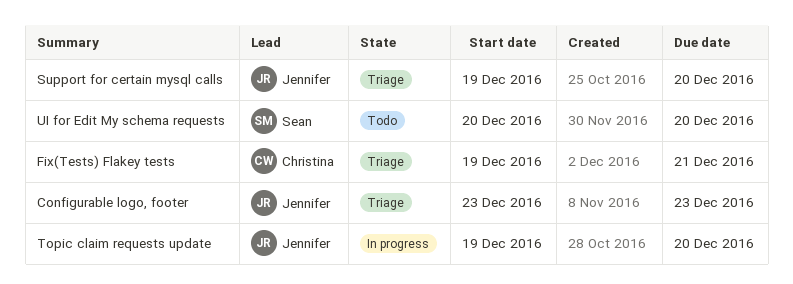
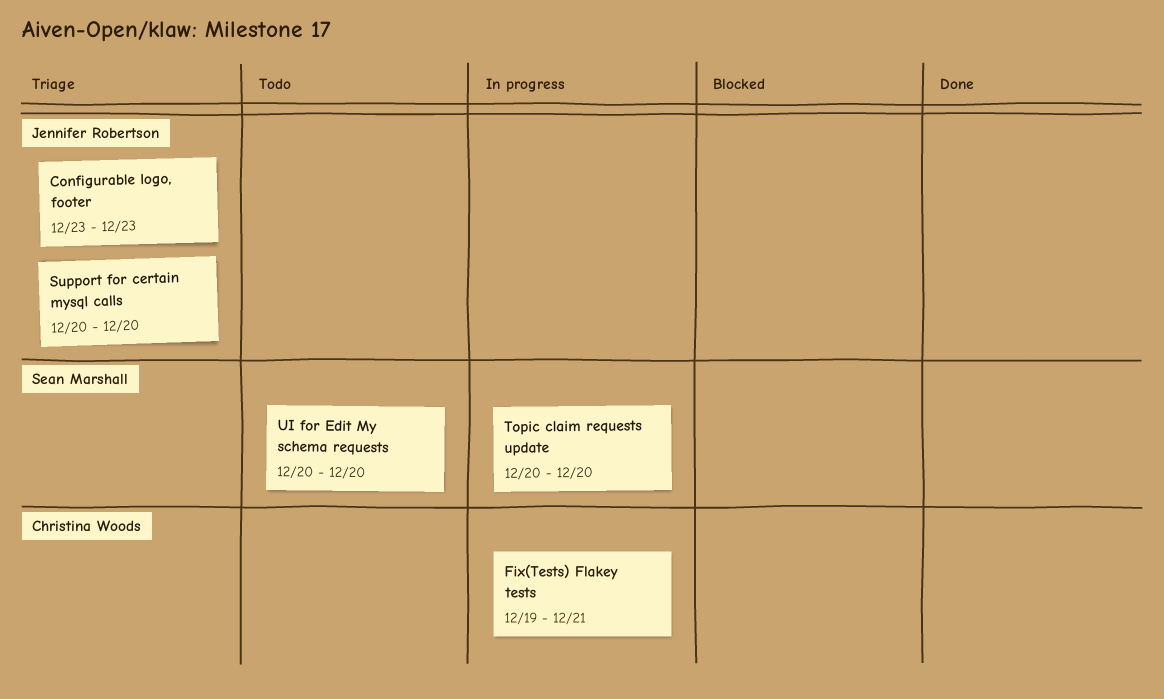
Fix(Tests) Flakey tests, status: Triage -> In progress
Support for certain mysql calls, start: Dec 19 -> Dec 20
Topic claim requests update, owner: Jennifer Robertson -> Sean Marshall
Topic claim requests update, start: Dec 19 -> Dec 20

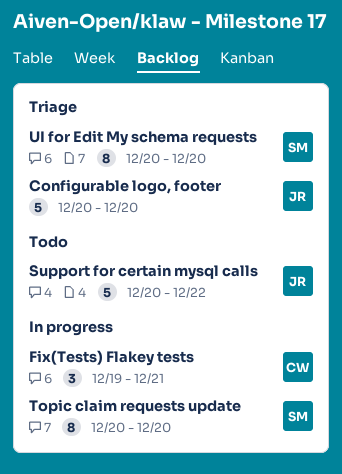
Configurable logo, footer, start: Dec 23 -> Dec 20
Configurable logo, footer, due: Dec 23 -> Dec 20
Support for certain mysql calls, status: Triage -> Todo
Support for certain mysql calls, due: Dec 20 -> Dec 22
UI for Edit My schema requests, status: Todo -> Triage

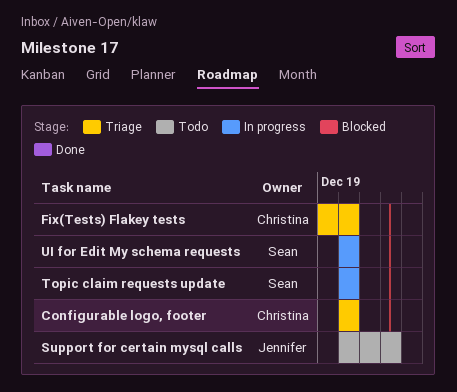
Configurable logo, footer, owner: Jennifer -> Christina
Fix(Tests) Flakey tests, status: In progress -> Triage
Fix(Tests) Flakey tests, due: Dec 21 -> Dec 20
UI for Edit My schema requests, status: Triage -> In progress

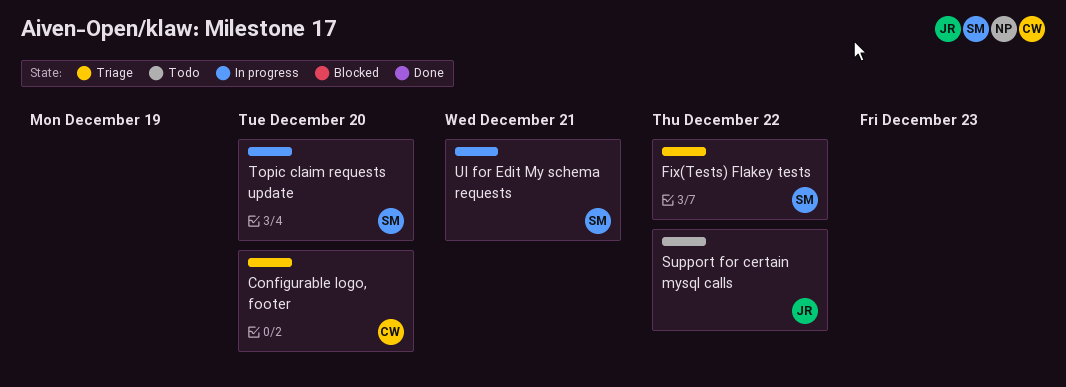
Fix(Tests) Flakey tests, owner: Christina -> Sean
Fix(Tests) Flakey tests, due: Dec 20 -> Dec 22
UI for Edit My schema requests, due: Dec 20 -> Dec 21

